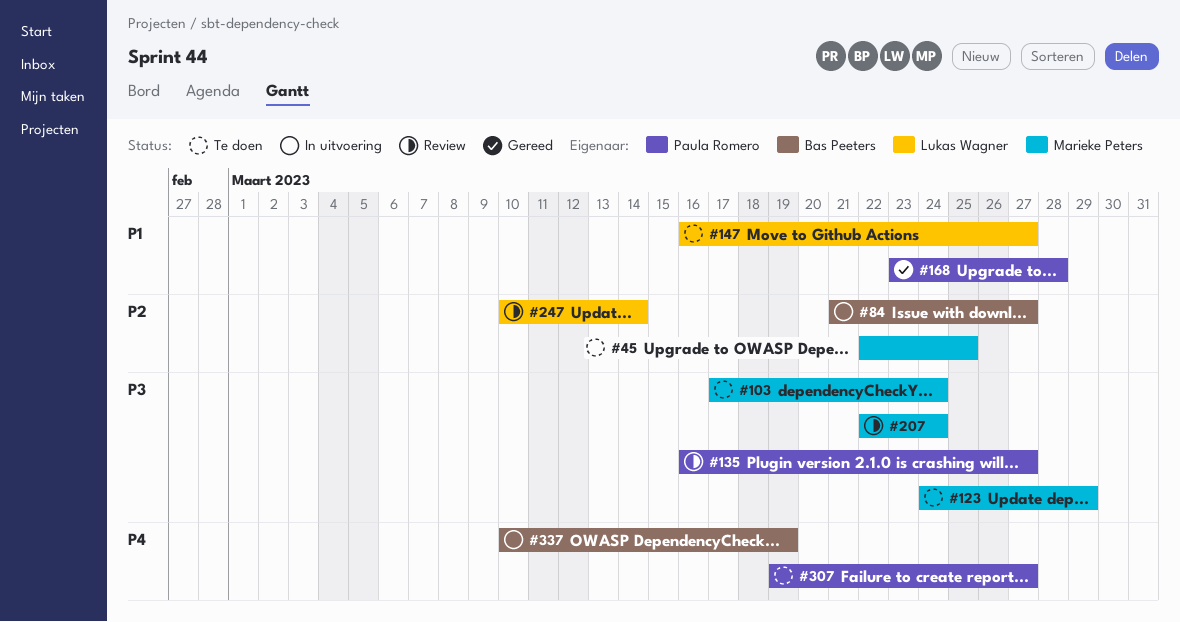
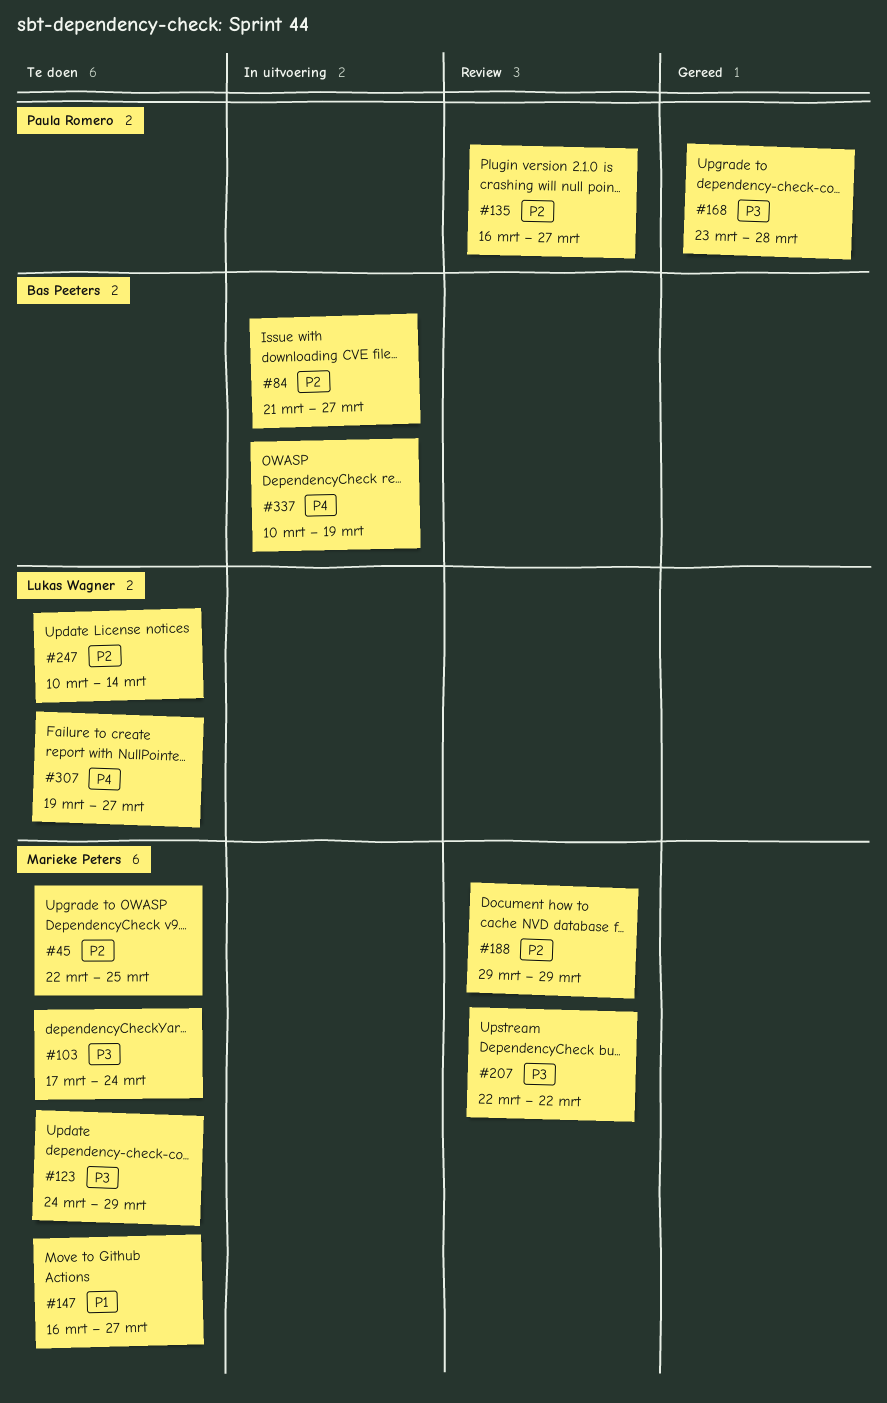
#135, priority: P3 -> P2
#147, owner: Lukas Wagner -> Marieke Peters
#168, priority: P1 -> P3
#188: none -> present
#207, due: Mar 24 -> Mar 22
#247, status: Review -> Te doen
#307, owner: Paula Romero -> Lukas Wagner

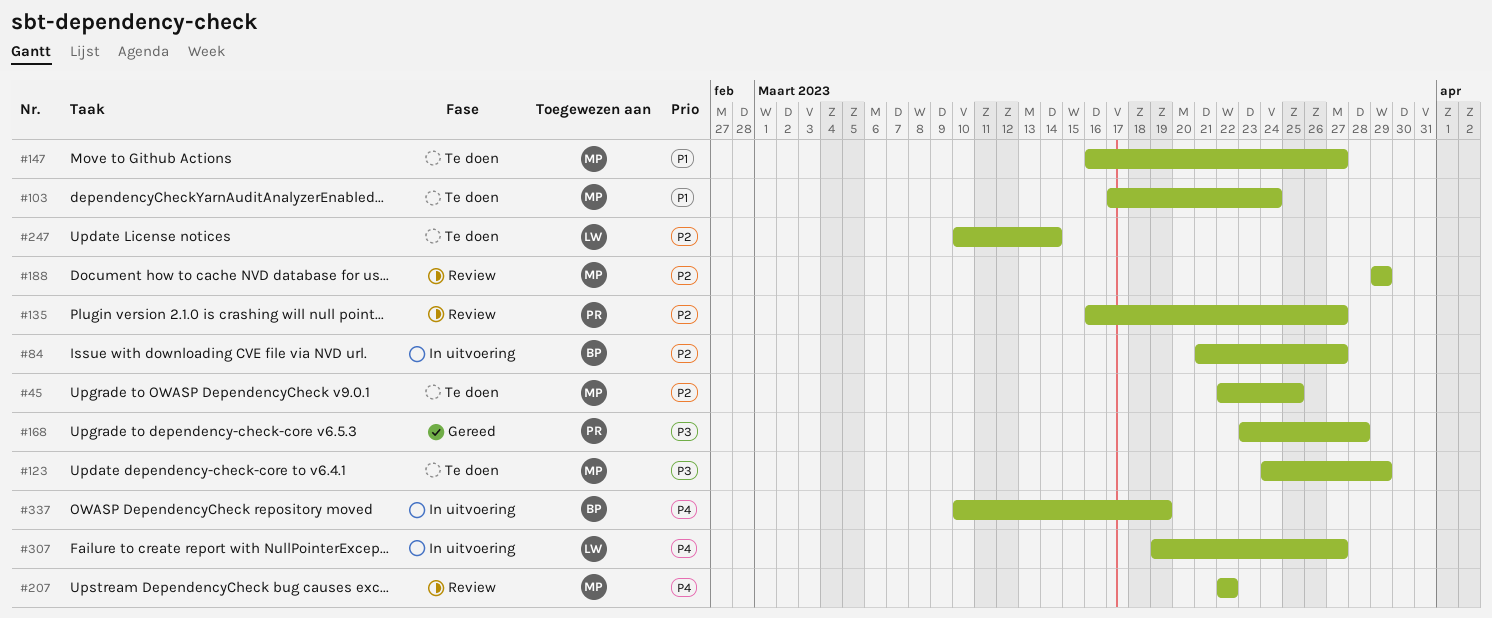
#103, priority: P3 -> P1
#207, priority: P3 -> P4
#307, status: Te doen -> In uitvoering

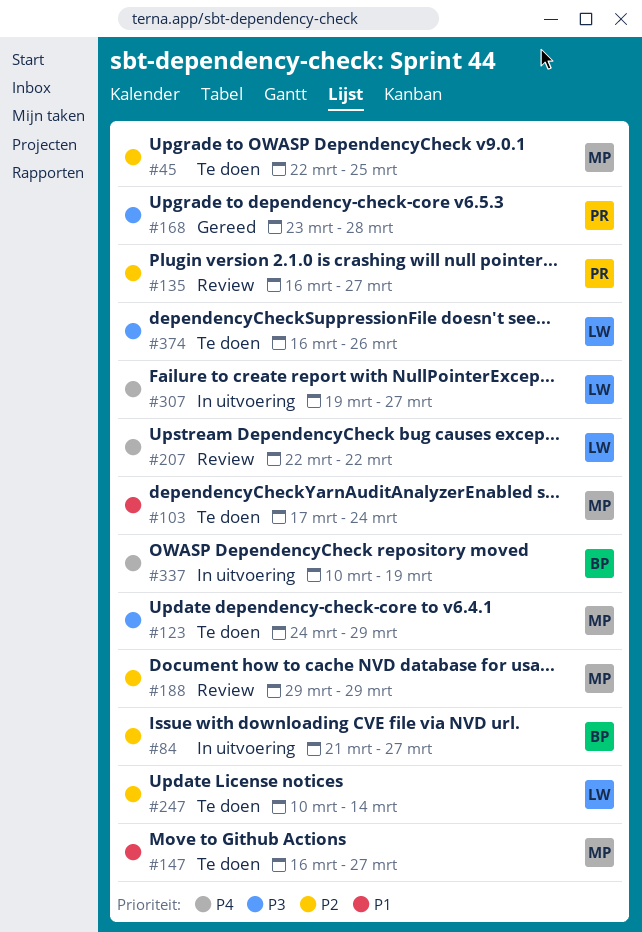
#207, owner: MP -> LW
#374: none -> present

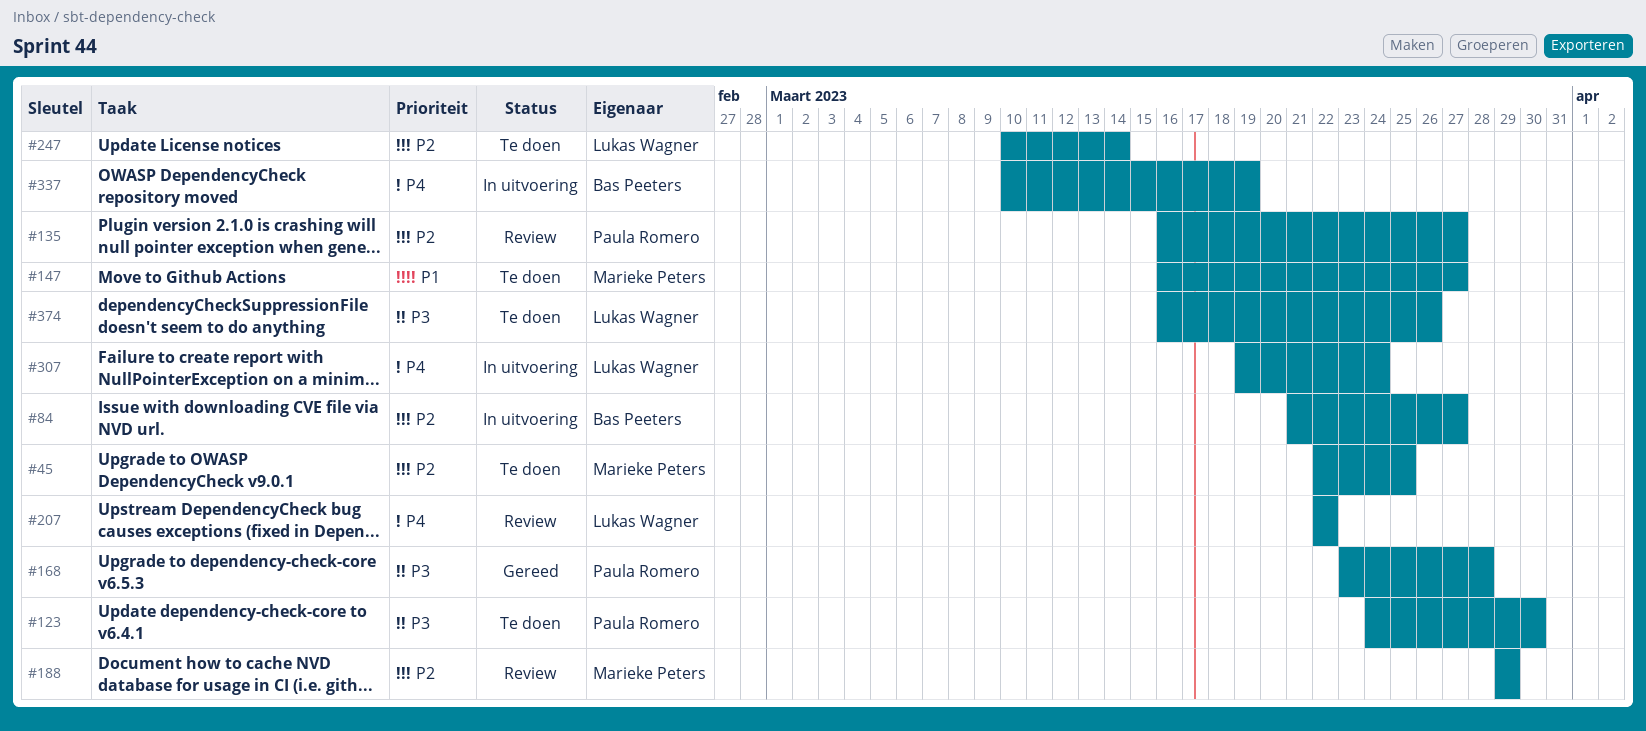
#103: present -> none
#123, owner: Marieke Peters -> Paula Romero
#123, due: Mar 29 -> Mar 30
#307, due: Mar 27 -> Mar 24

